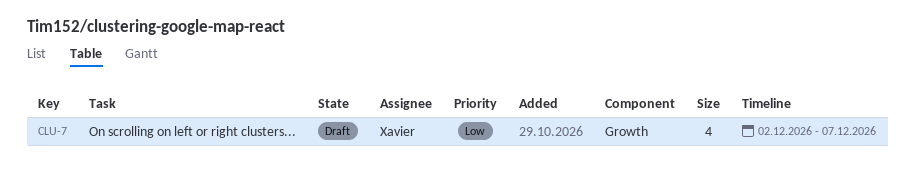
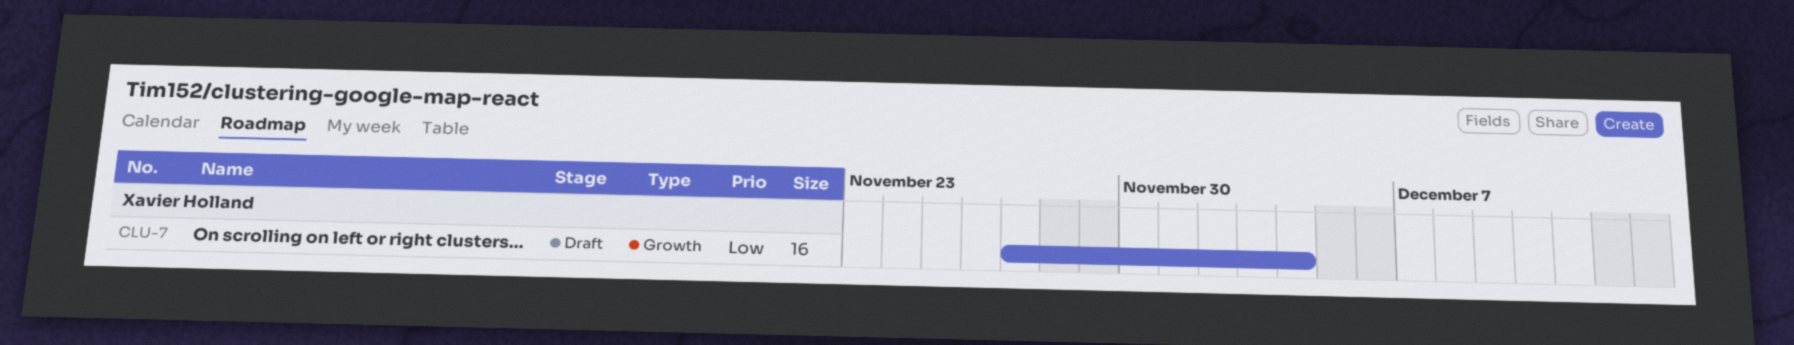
CLU-7, estimate: 4 -> 16
CLU-7, start: Dec 2 -> Nov 27
CLU-7, due: Dec 7 -> Dec 4

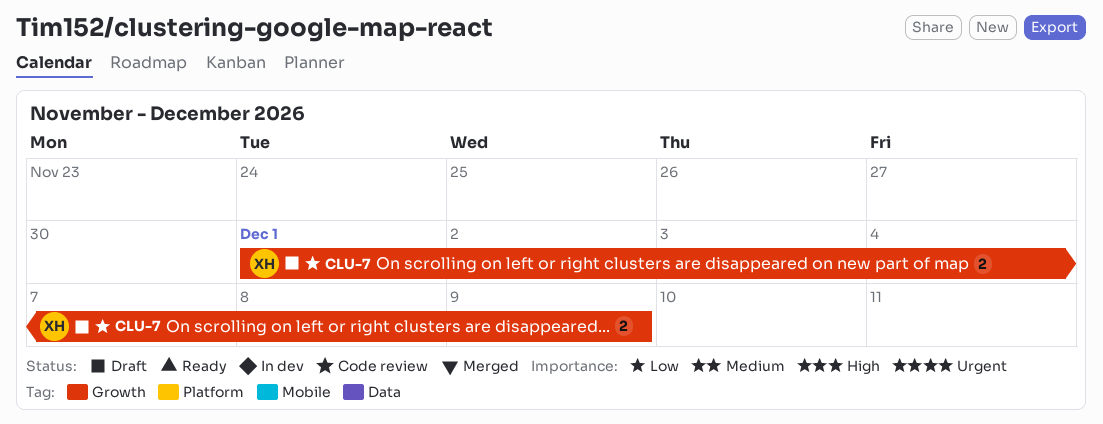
CLU-7, estimate: 16 -> 2
CLU-7, start: Nov 27 -> Dec 1
CLU-7, due: Dec 4 -> Dec 9

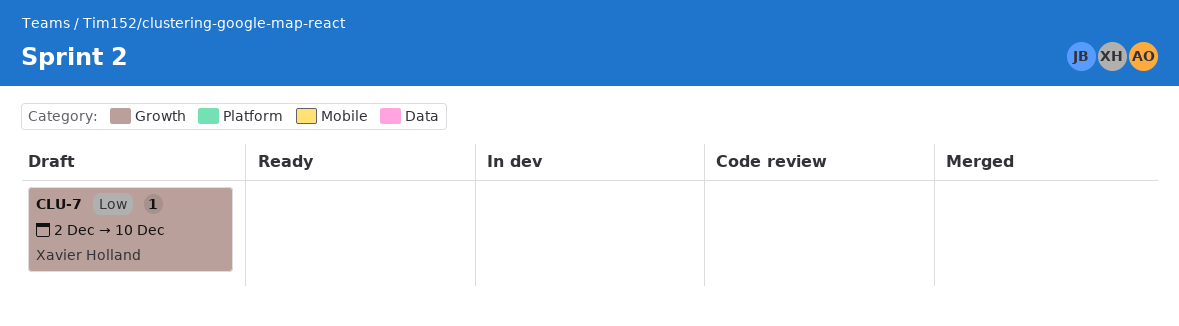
CLU-7, estimate: 2 -> 1
CLU-7, start: Dec 1 -> Dec 2
CLU-7, due: Dec 9 -> Dec 10

